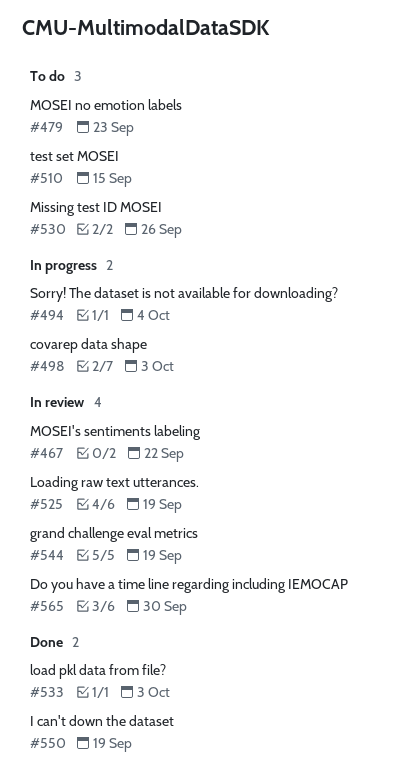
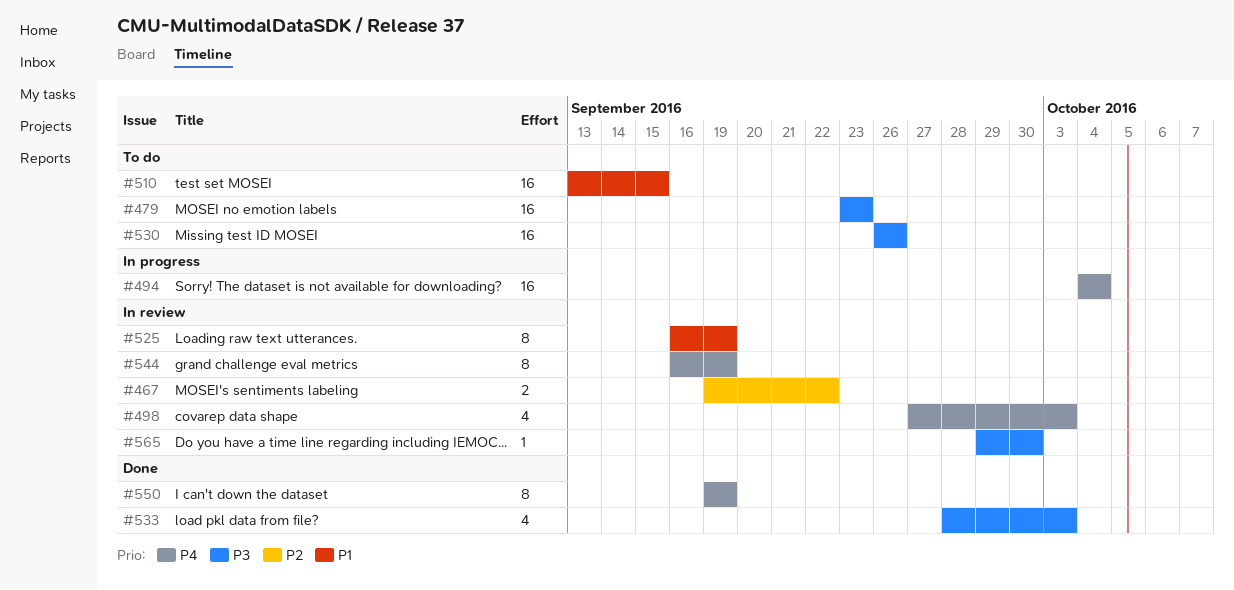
#498, status: In progress -> In review

